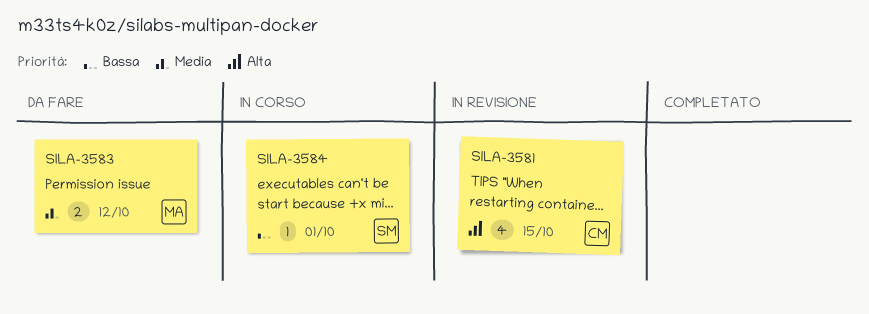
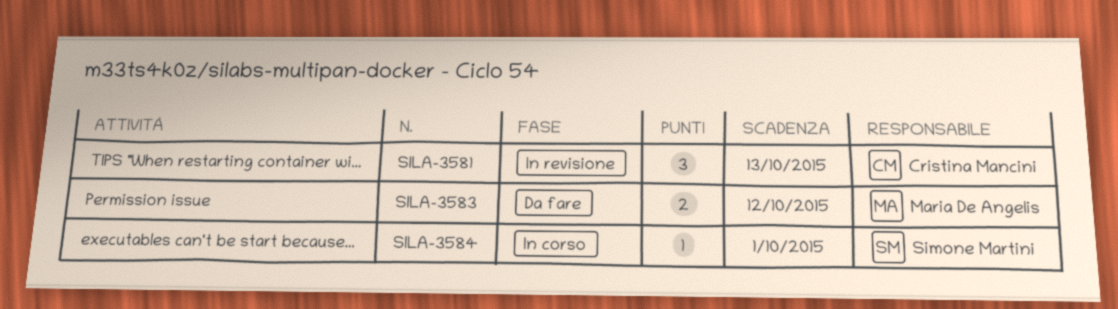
SILA-3581, estimate: 4 -> 3
SILA-3581, due: Oct 15 -> Oct 13

